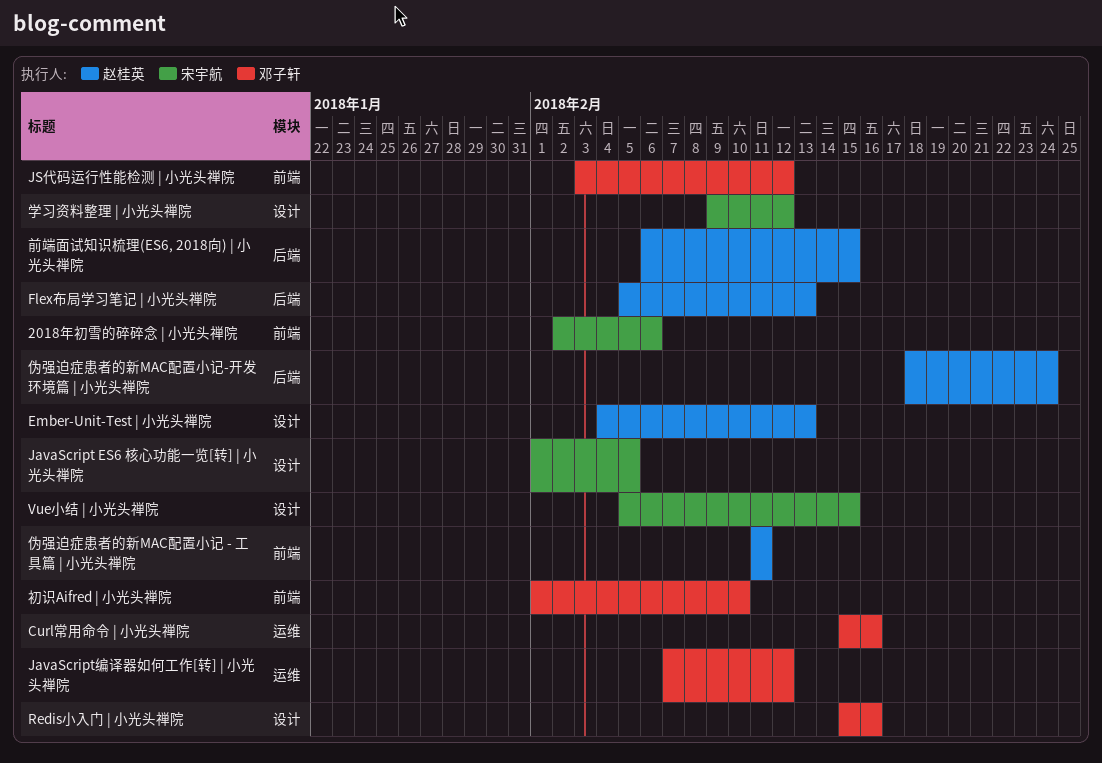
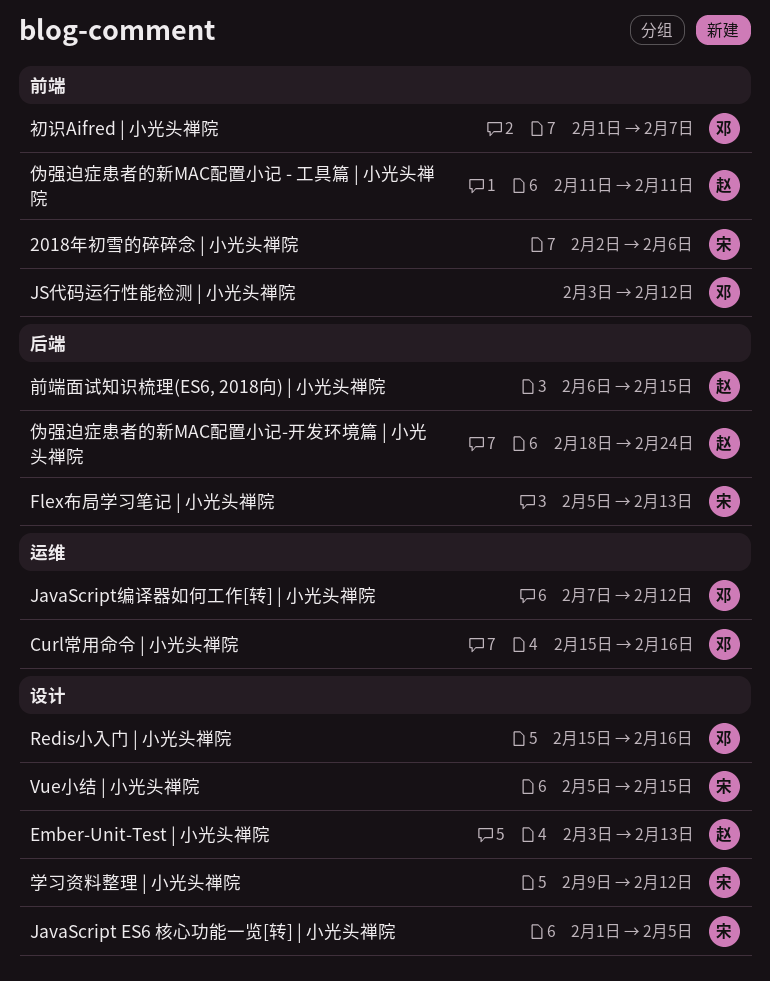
Ember-Unit-Test | 小光头禅院, start: Feb 4 -> Feb 3
Flex布局学习笔记 | 小光头禅院, owner: 赵桂英 -> 宋宇航
初识Aifred | 小光头禅院, due: Feb 10 -> Feb 7

